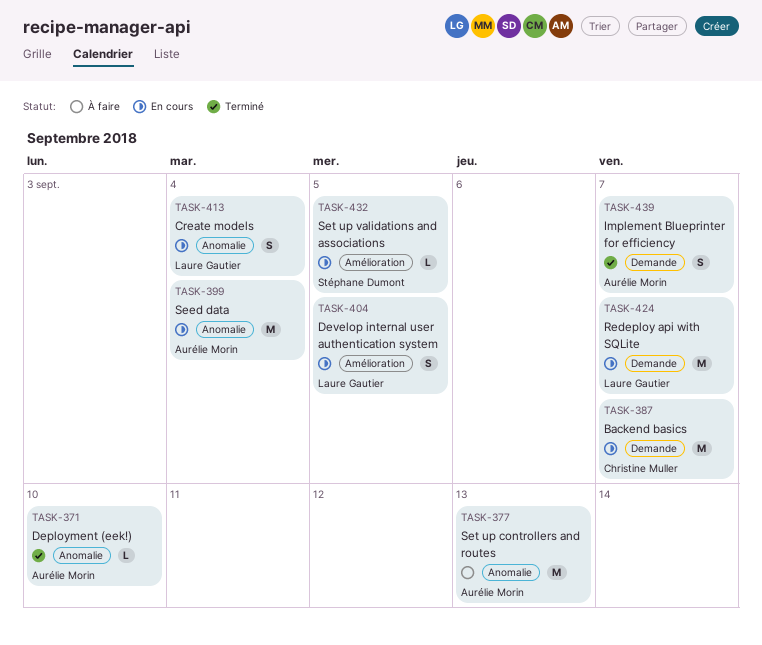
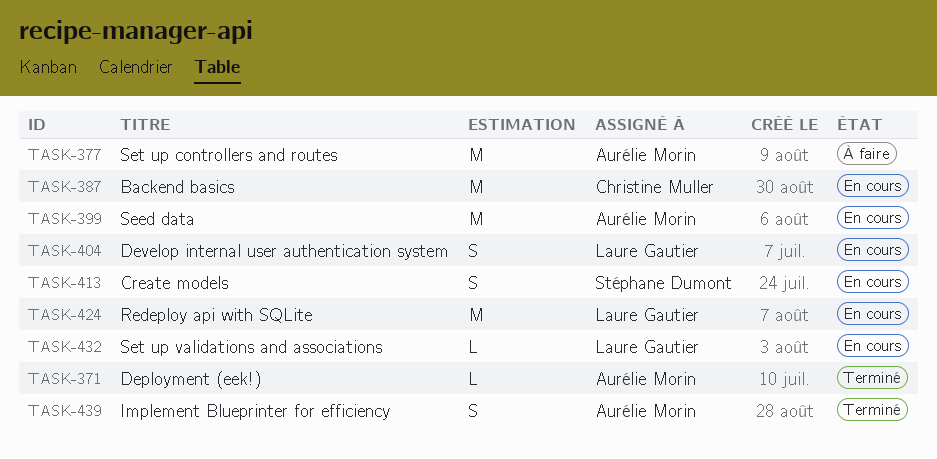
TASK-413, owner: Laure Gautier -> Stéphane Dumont
TASK-432, owner: Stéphane Dumont -> Laure Gautier

